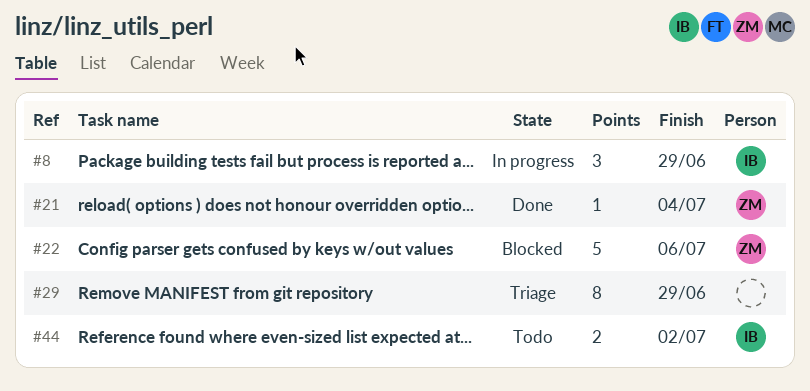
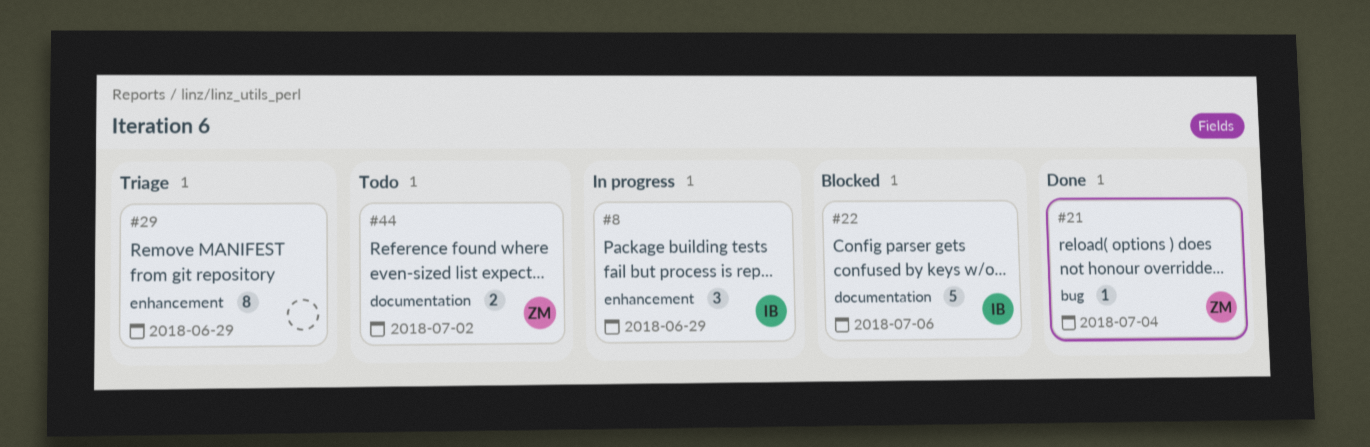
#22, owner: ZM -> IB
#44, owner: IB -> ZM

